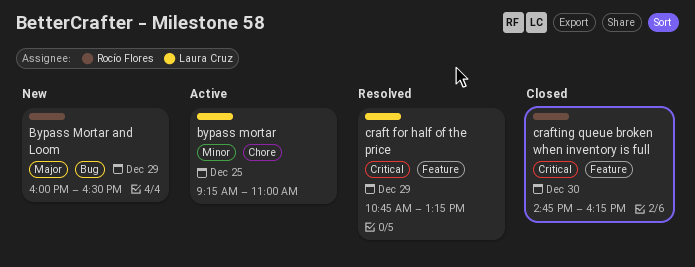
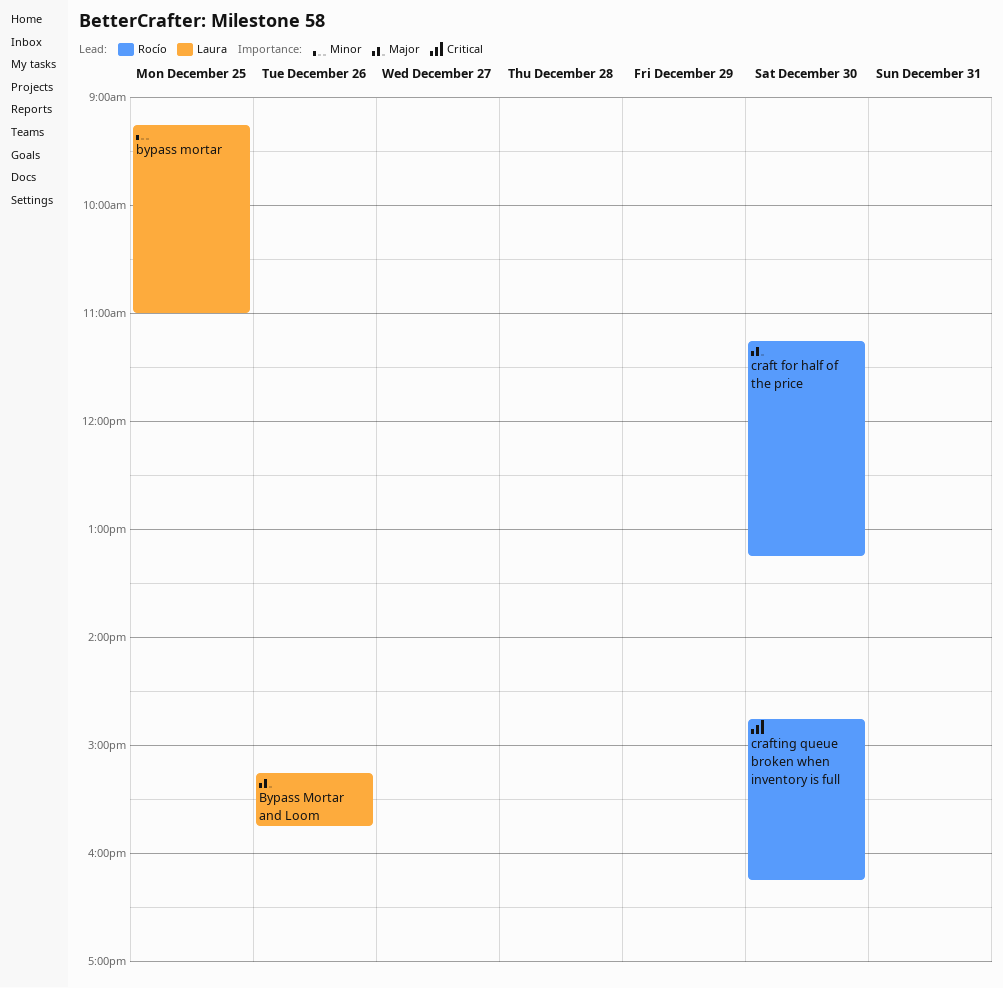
Bypass Mortar and Loom, owner: Rocío Flores -> Laura Cruz
Bypass Mortar and Loom, day: Dec 29 -> Dec 26
Bypass Mortar and Loom, begins: 16:00 -> 15:15
Bypass Mortar and Loom, ends: 16:30 -> 15:45
craft for half of the price, owner: Laura Cruz -> Rocío Flores
craft for half of the price, priority: Critical -> Major
craft for half of the price, day: Dec 29 -> Dec 30
craft for half of the price, begins: 10:45 -> 11:15

